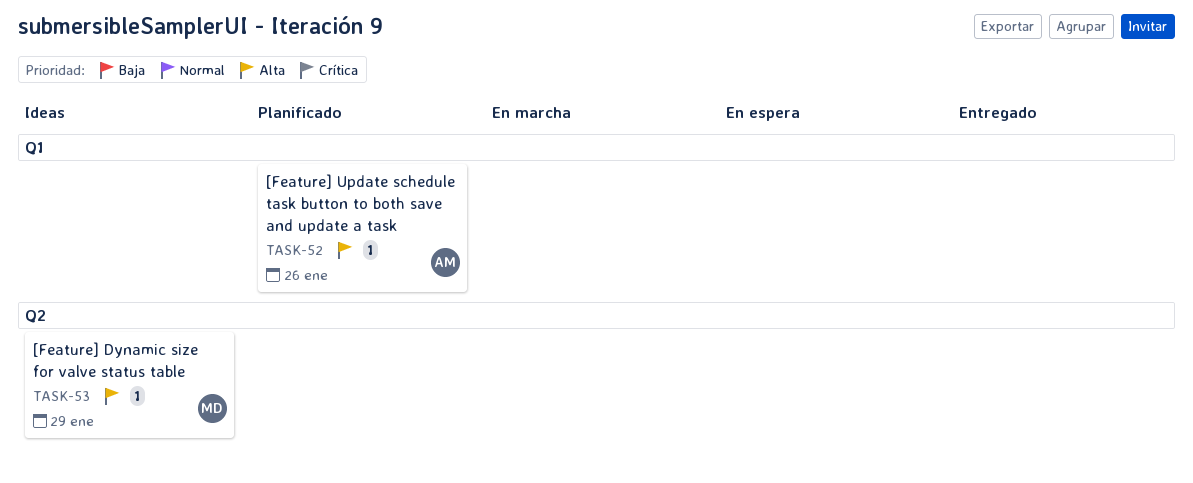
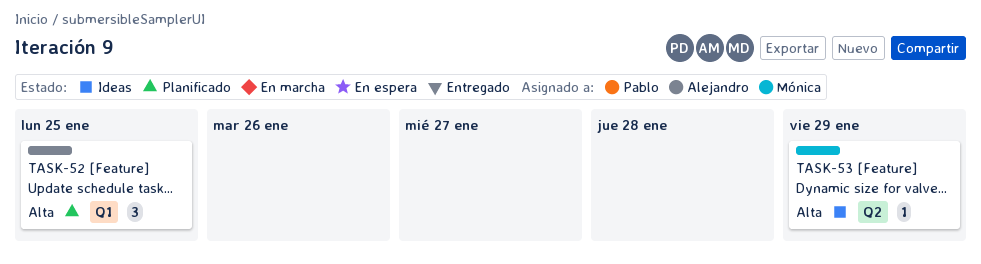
TASK-52, estimate: 1 -> 3
TASK-52, due: Jan 26 -> Jan 25

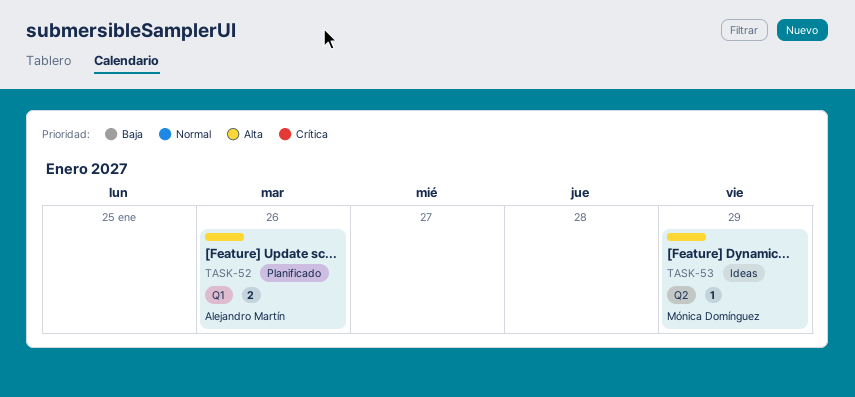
TASK-52, estimate: 3 -> 2
TASK-52, due: Jan 25 -> Jan 26

